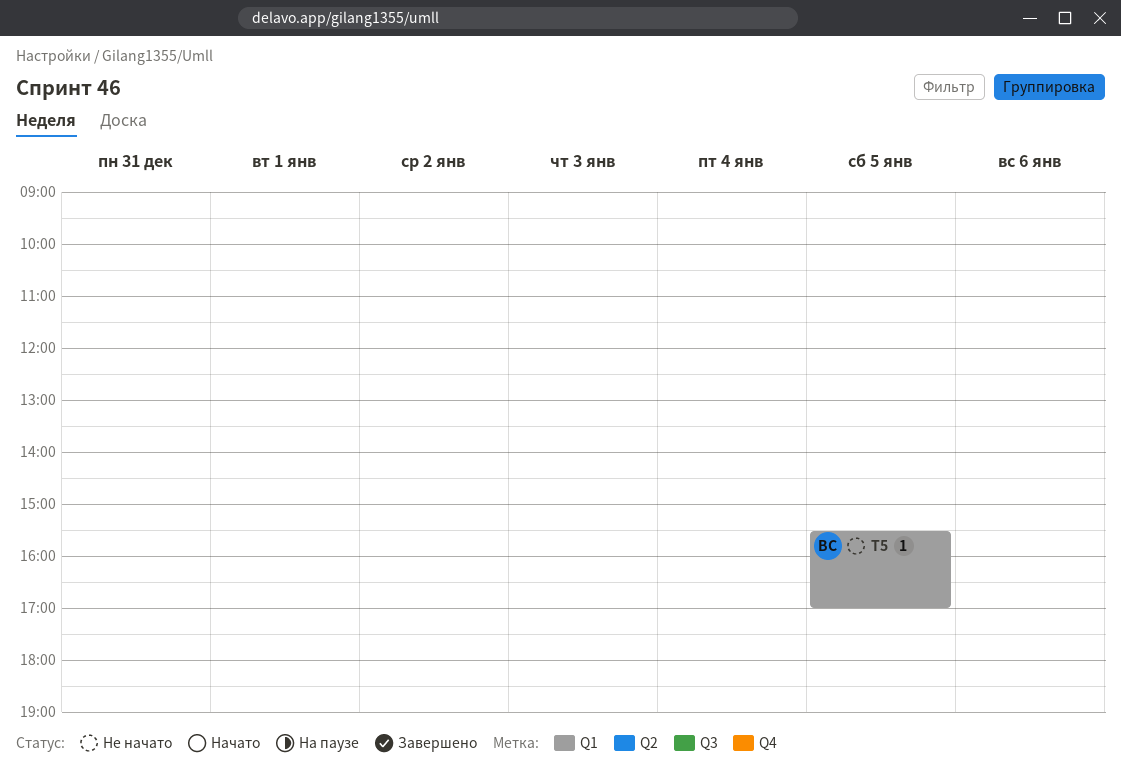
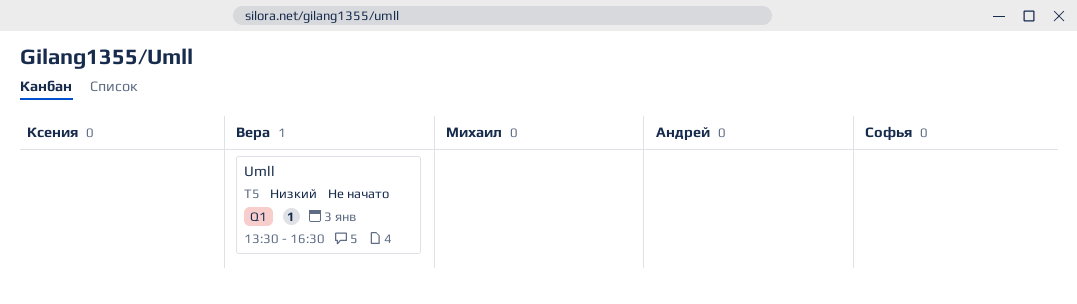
T5, day: Jan 5 -> Jan 3
T5, begins: 15:30 -> 13:30
T5, ends: 17:00 -> 16:30

